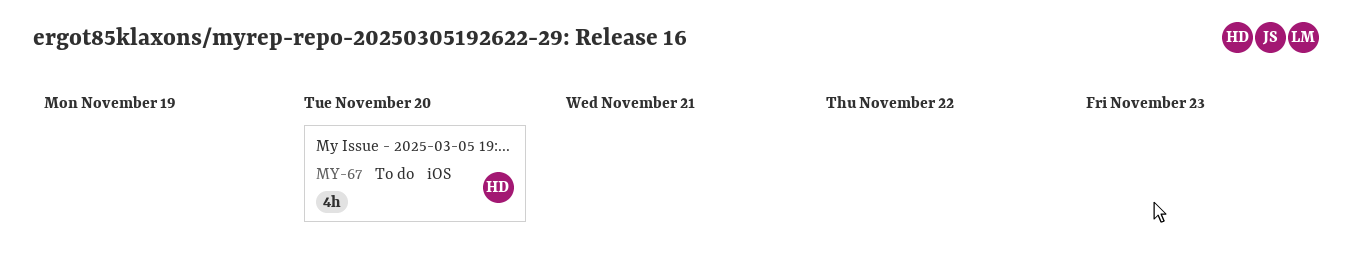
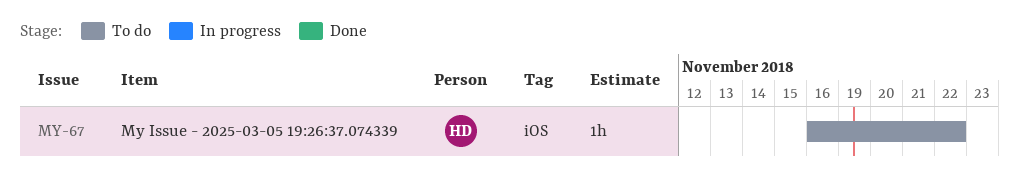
MY-67, estimate: 4h -> 1h
MY-67, due: Nov 20 -> Nov 22

